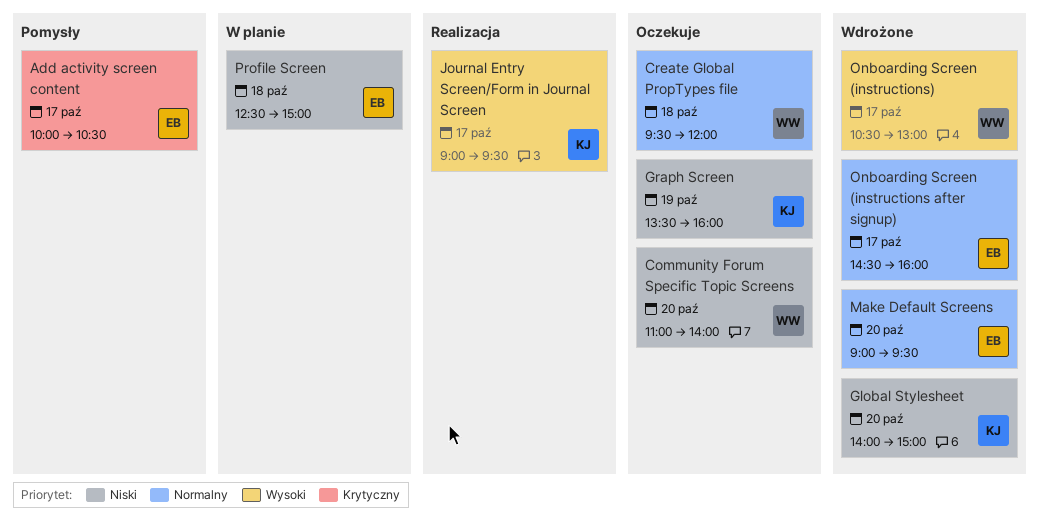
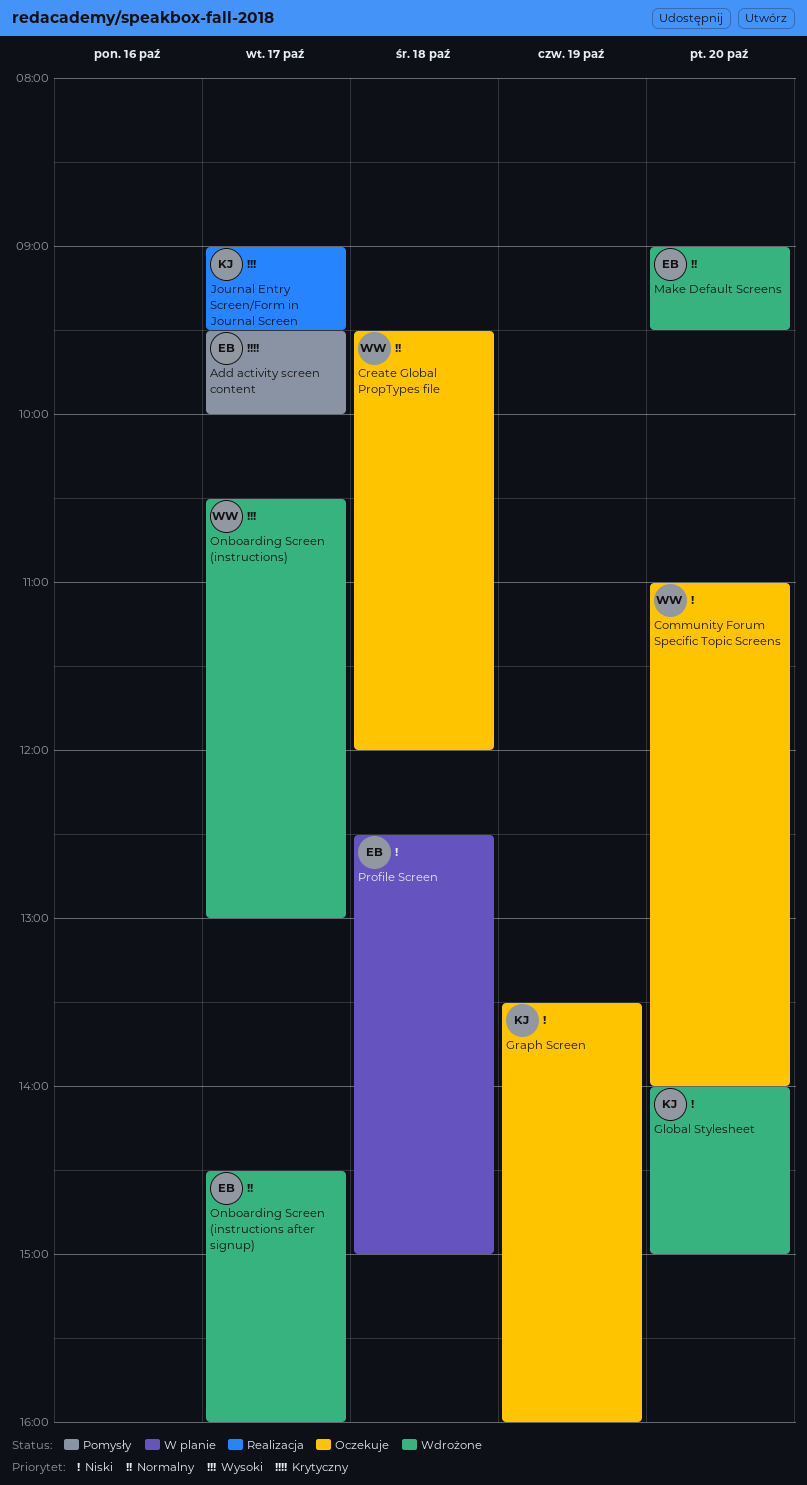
Add activity screen content, begins: 10:00 -> 09:30
Add activity screen content, ends: 10:30 -> 10:00

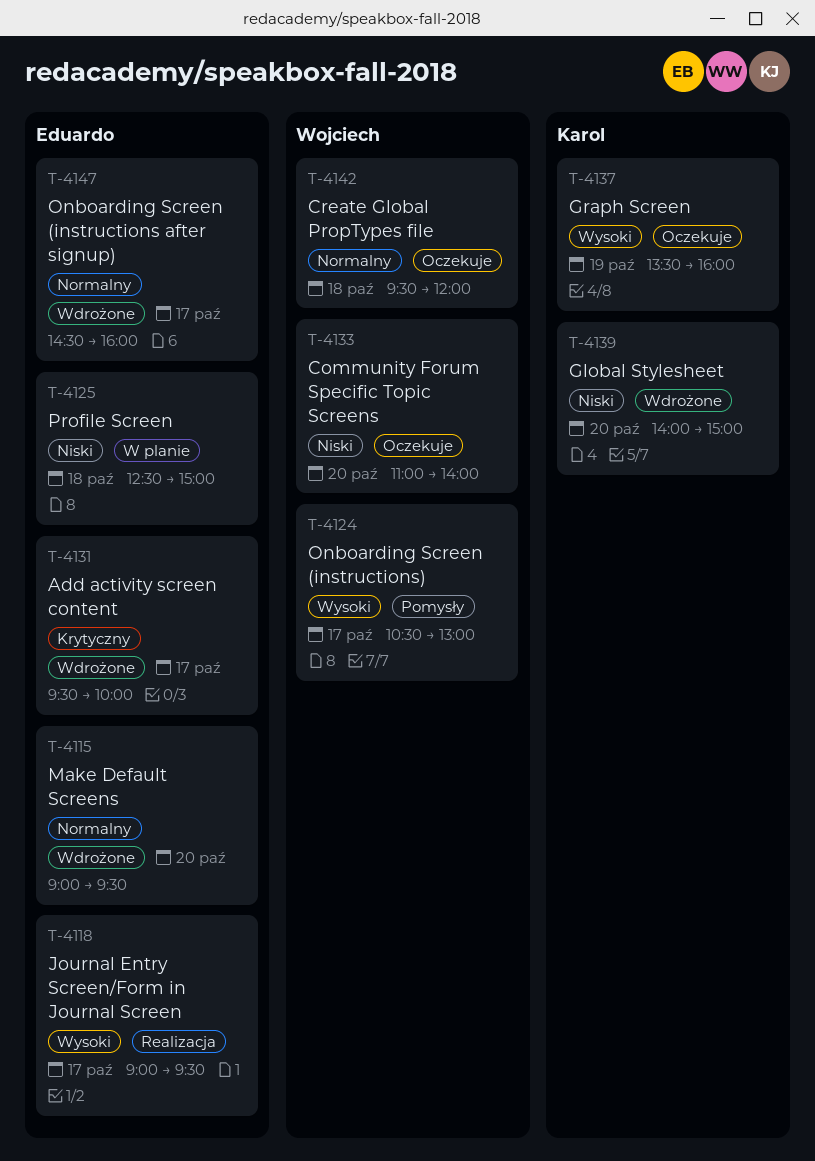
Add activity screen content, status: Pomysły -> Wdrożone
Graph Screen, priority: Niski -> Wysoki
Journal Entry Screen/Form in Journal Screen, owner: Karol -> Eduardo
Onboarding Screen (instructions), status: Wdrożone -> Pomysły

